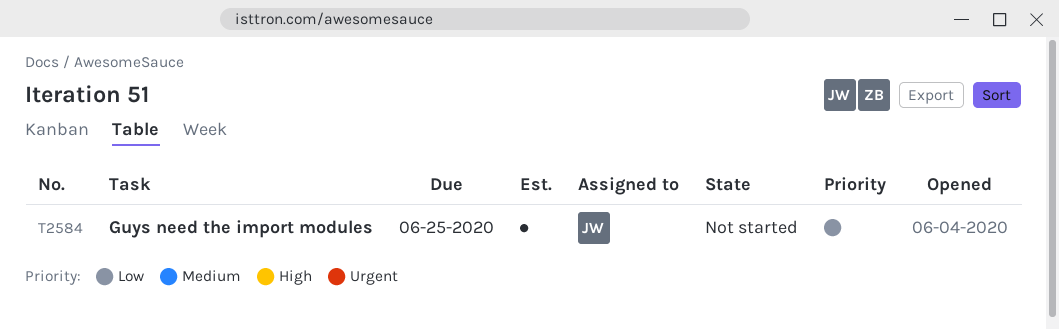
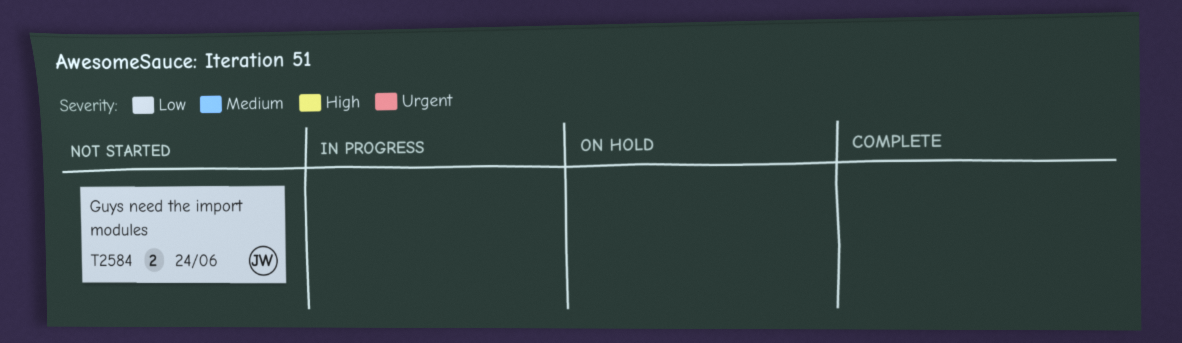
T2584, estimate: 1 -> 2
T2584, due: Jun 25 -> Jun 24

